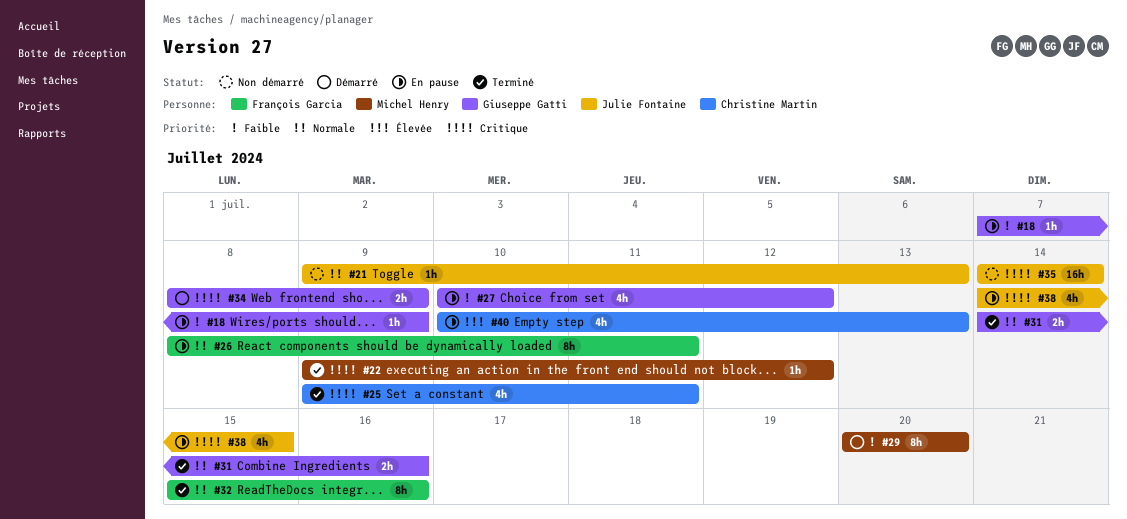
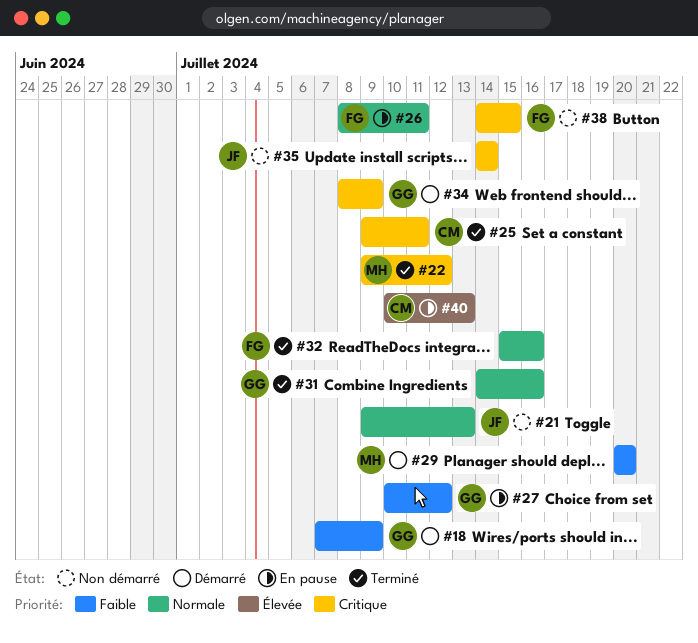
#18, status: En pause -> Démarré
#38, status: En pause -> Non démarré
#38, owner: Julie Fontaine -> François Garcia

